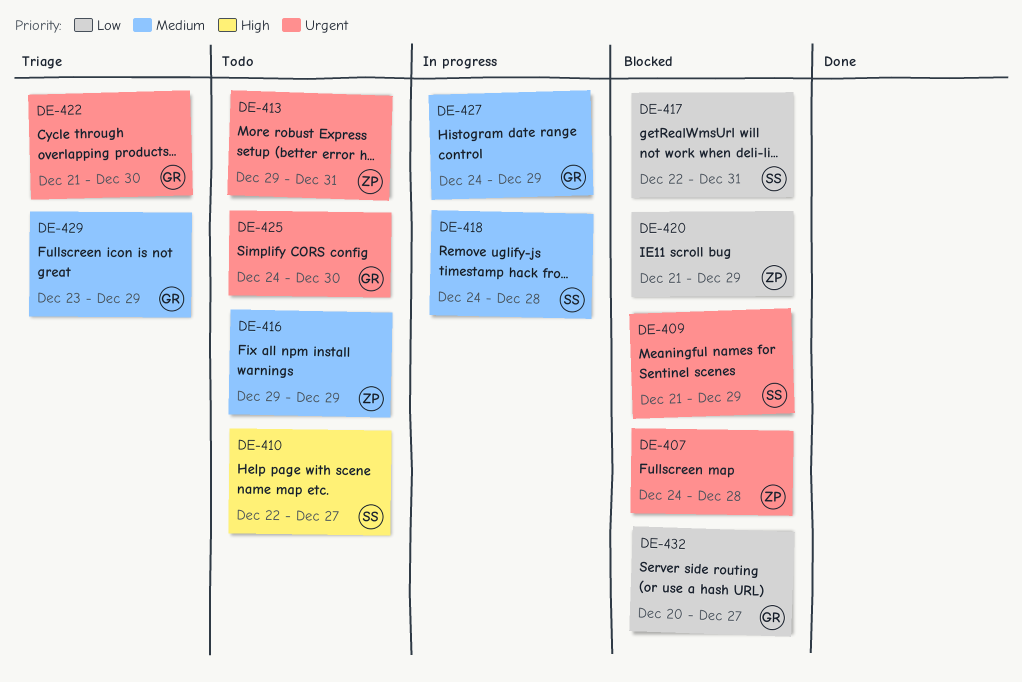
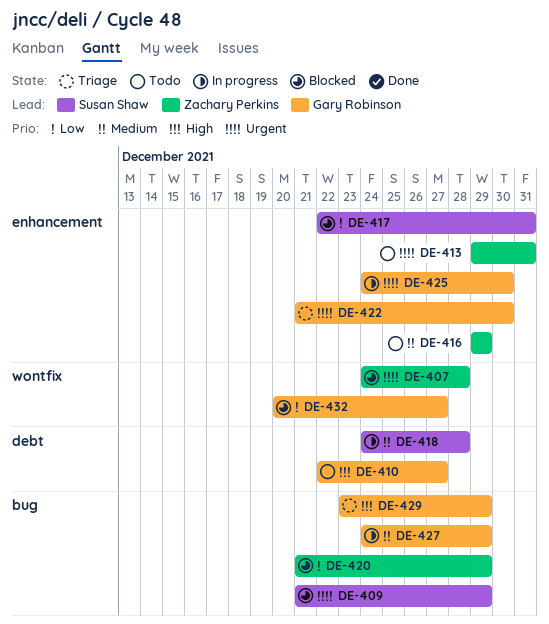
DE-410, owner: Susan Shaw -> Gary Robinson
DE-425, status: Todo -> In progress
DE-429, priority: Medium -> High

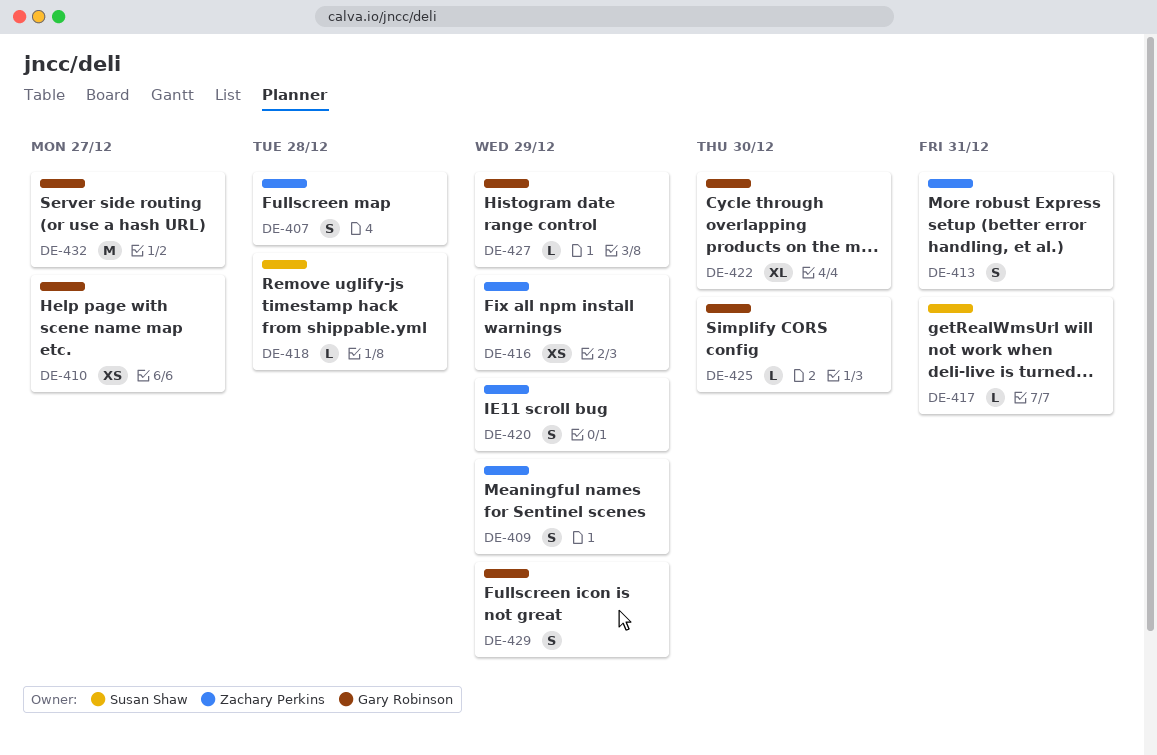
DE-409, owner: Susan Shaw -> Zachary Perkins

